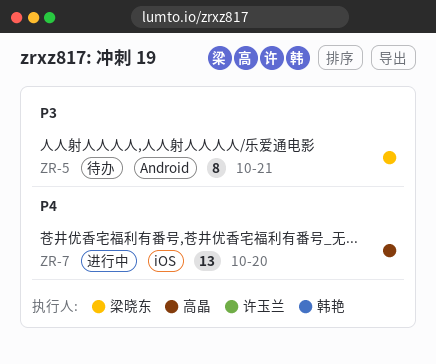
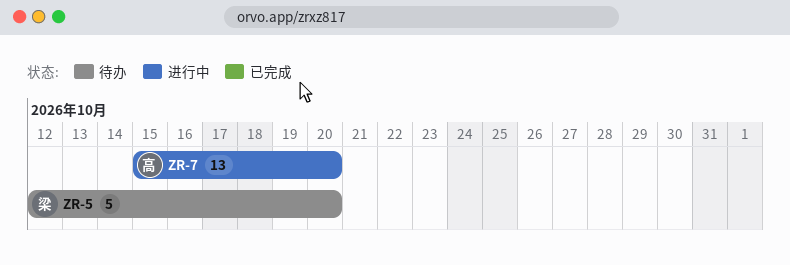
ZR-5, estimate: 8 -> 5
ZR-5, due: Oct 21 -> Oct 20

